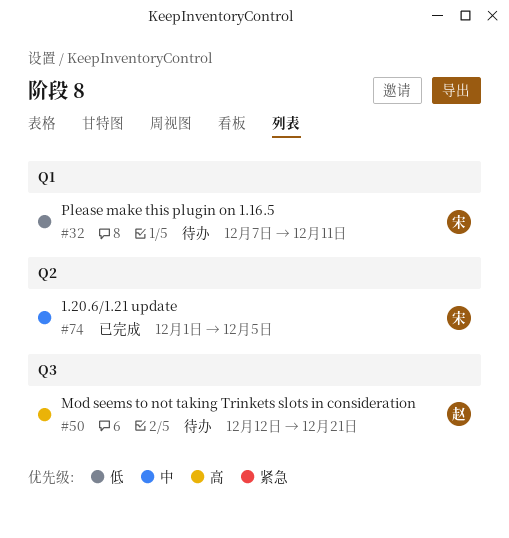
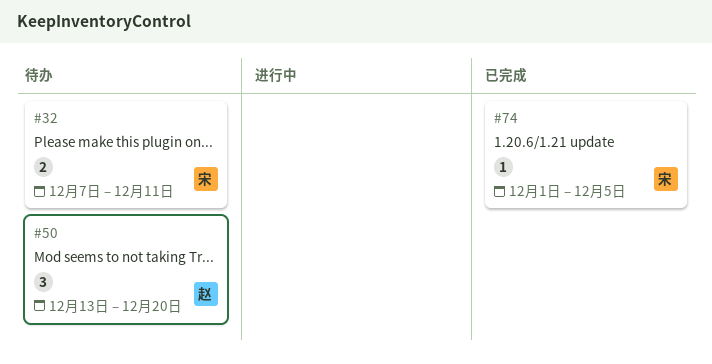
#50, start: Dec 12 -> Dec 13
#50, due: Dec 21 -> Dec 20

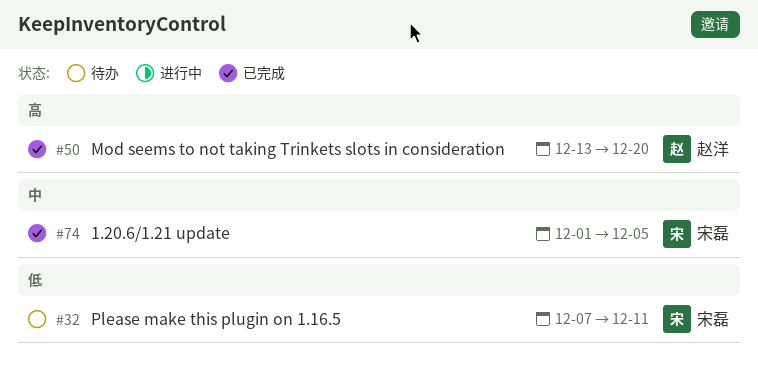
#50, status: 待办 -> 已完成

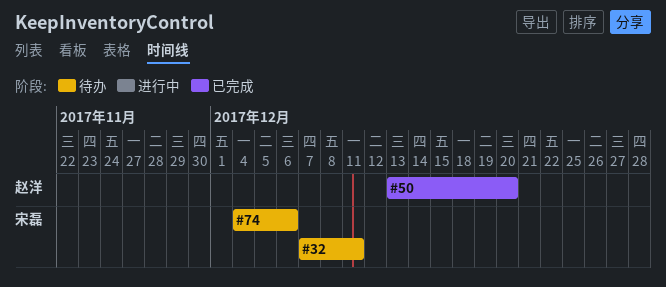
#74, status: 已完成 -> 待办
#74, start: Dec 1 -> Dec 4
#74, due: Dec 5 -> Dec 6

